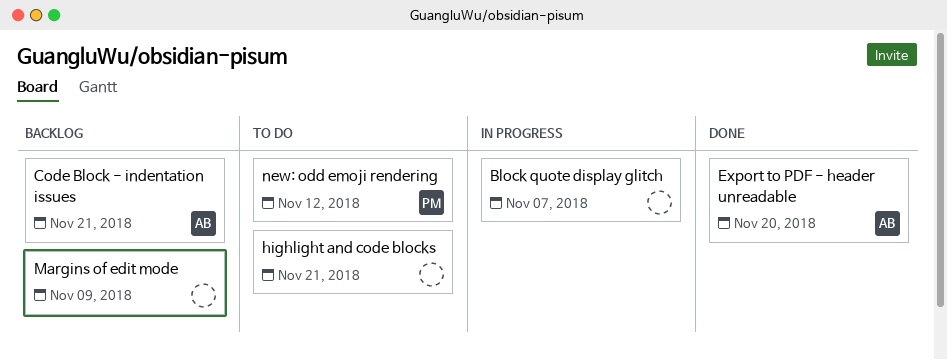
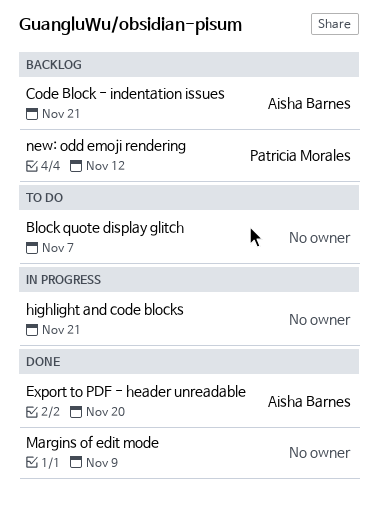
Block quote display glitch, status: In progress -> To do
highlight and code blocks, status: To do -> In progress
Margins of edit mode, status: Backlog -> Done
new: odd emoji rendering, status: To do -> Backlog

